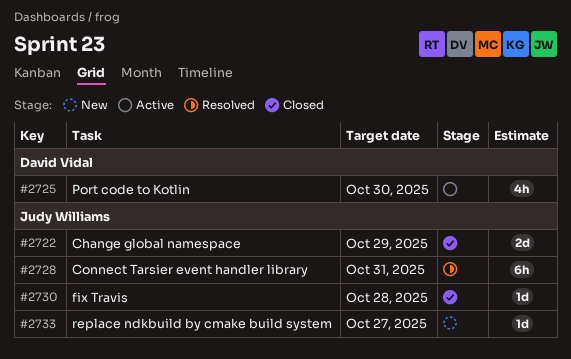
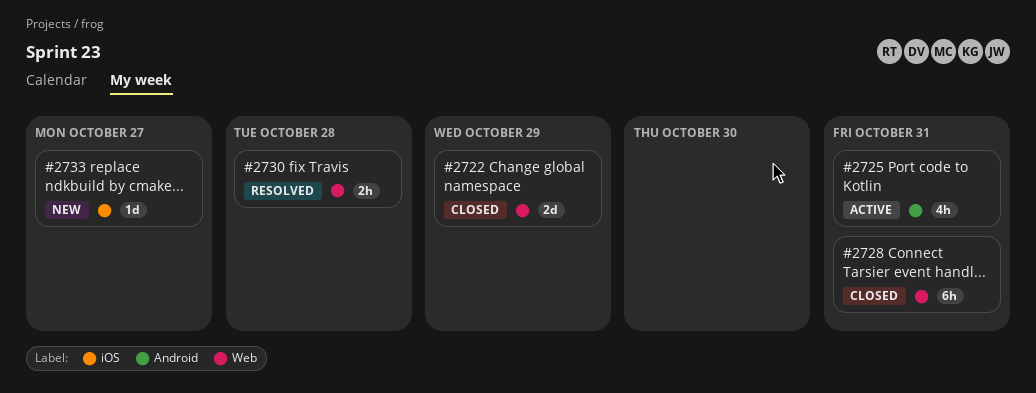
#2725, due: Oct 30 -> Oct 31
#2728, status: Resolved -> Closed
#2730, status: Closed -> Resolved
#2730, estimate: 1d -> 2h

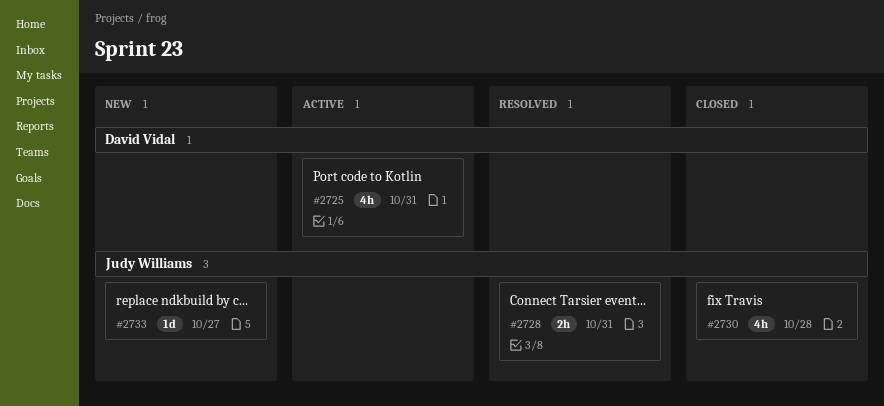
#2722: present -> none
#2728, status: Closed -> Resolved
#2728, estimate: 6h -> 2h
#2730, status: Resolved -> Closed
#2730, estimate: 2h -> 4h

